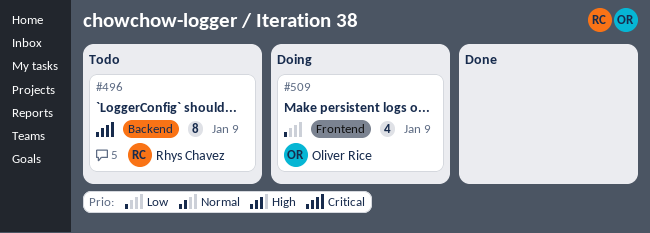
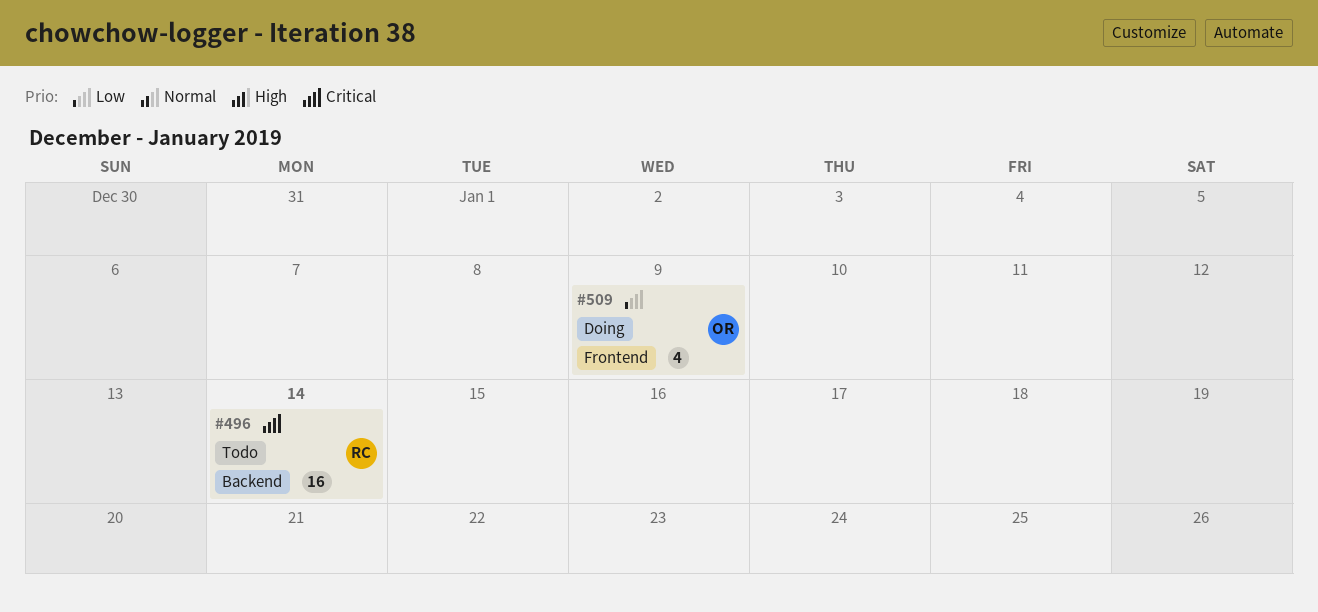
#496, estimate: 8 -> 16
#496, due: Jan 9 -> Jan 14

